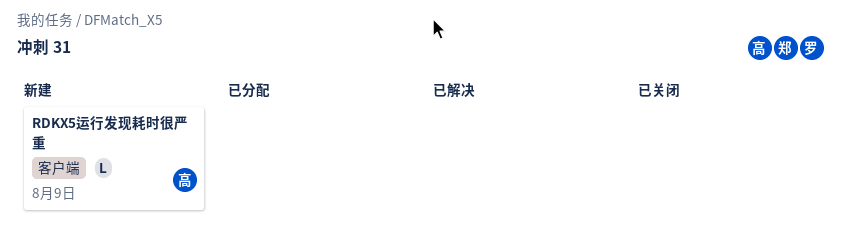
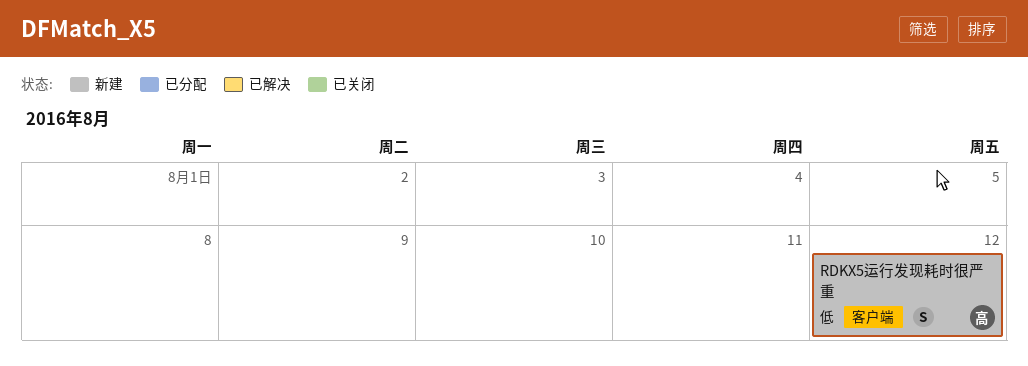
RDKX5运行发现耗时很严重, estimate: L -> S
RDKX5运行发现耗时很严重, due: Aug 9 -> Aug 12

